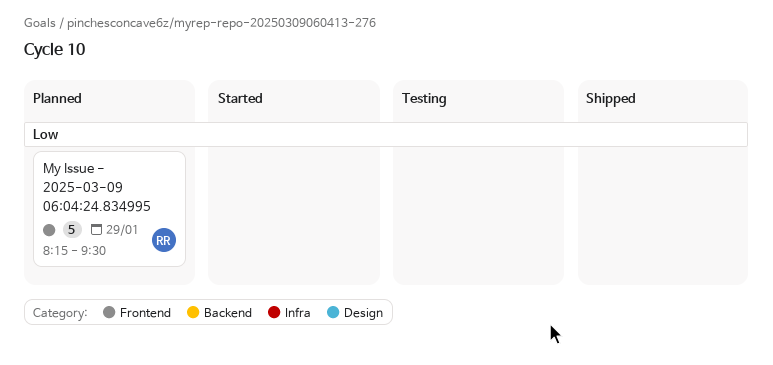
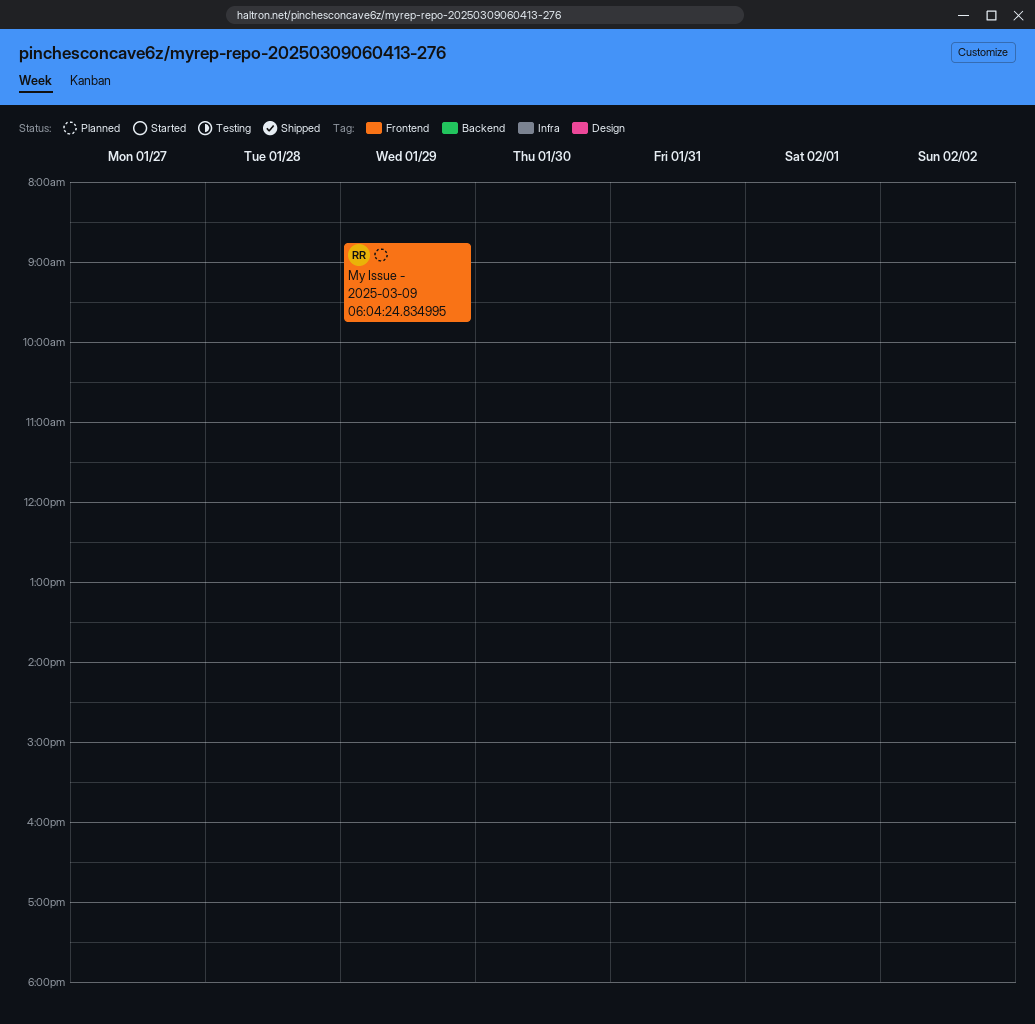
My Issue - 2025-03-09 06:04:24.834995, begins: 08:15 -> 08:45
My Issue - 2025-03-09 06:04:24.834995, ends: 09:30 -> 09:45

